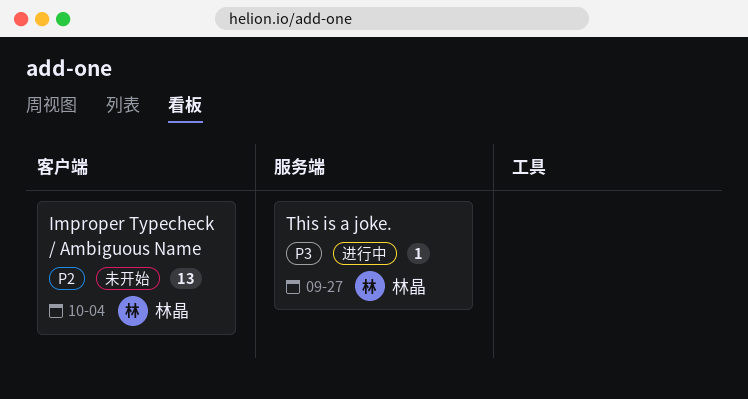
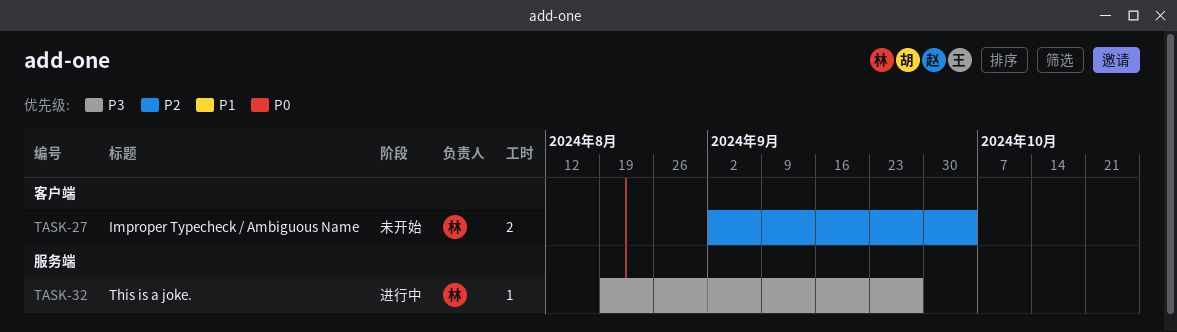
Improper Typecheck / Ambiguous Name, estimate: 13 -> 2

